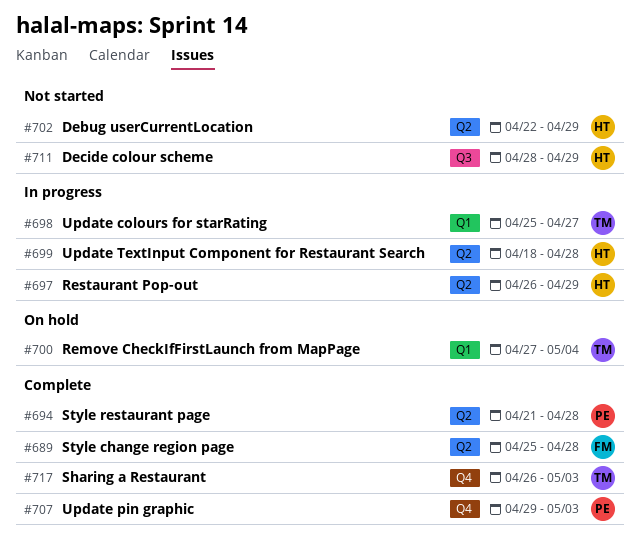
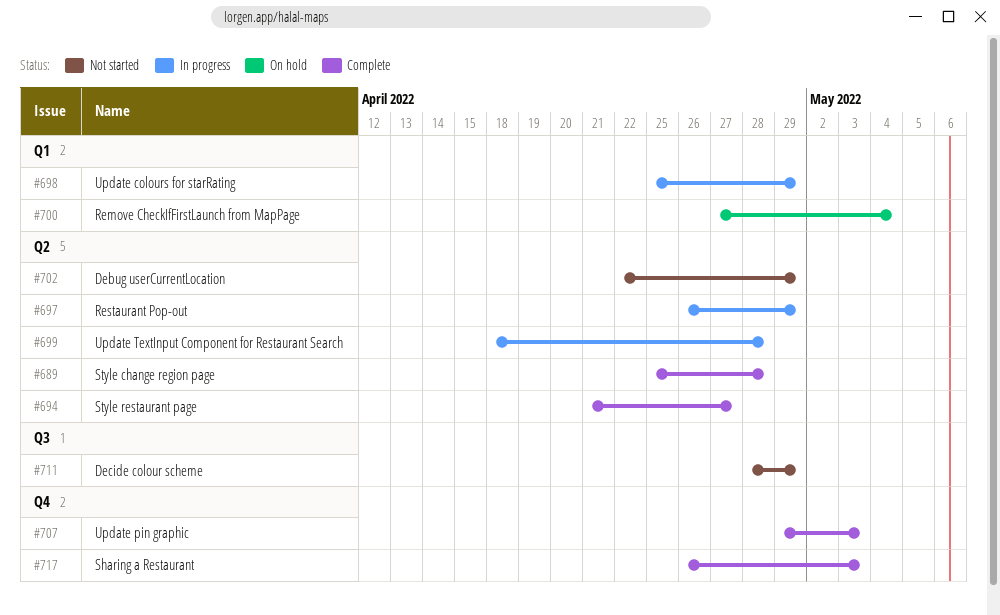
#694, due: Apr 28 -> Apr 27
#698, due: Apr 27 -> Apr 29

